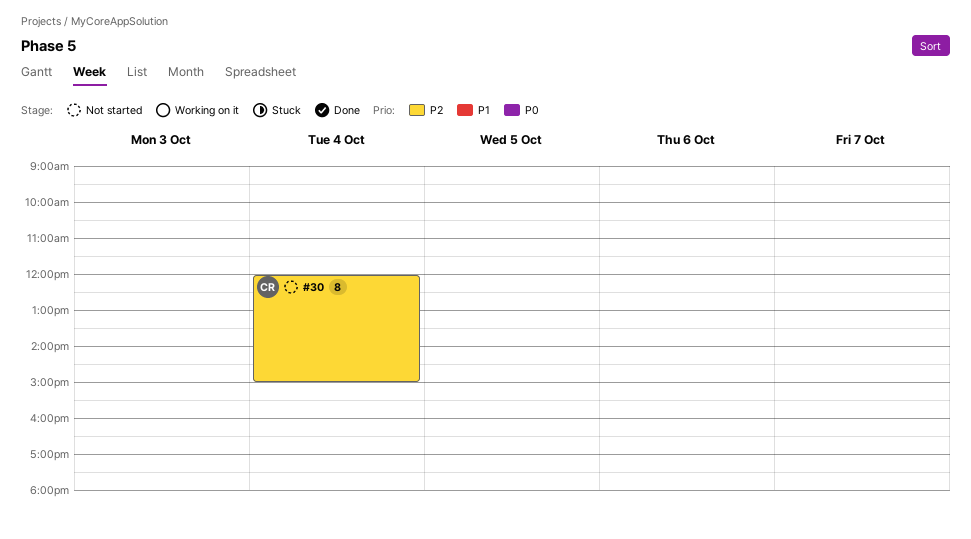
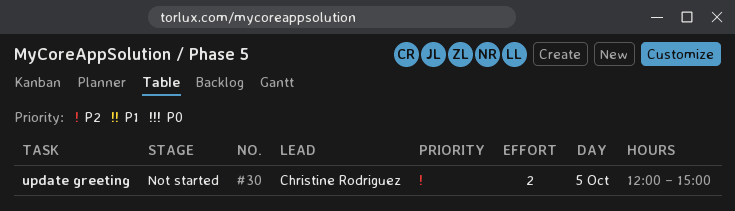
#30, estimate: 8 -> 2
#30, day: Oct 4 -> Oct 5

